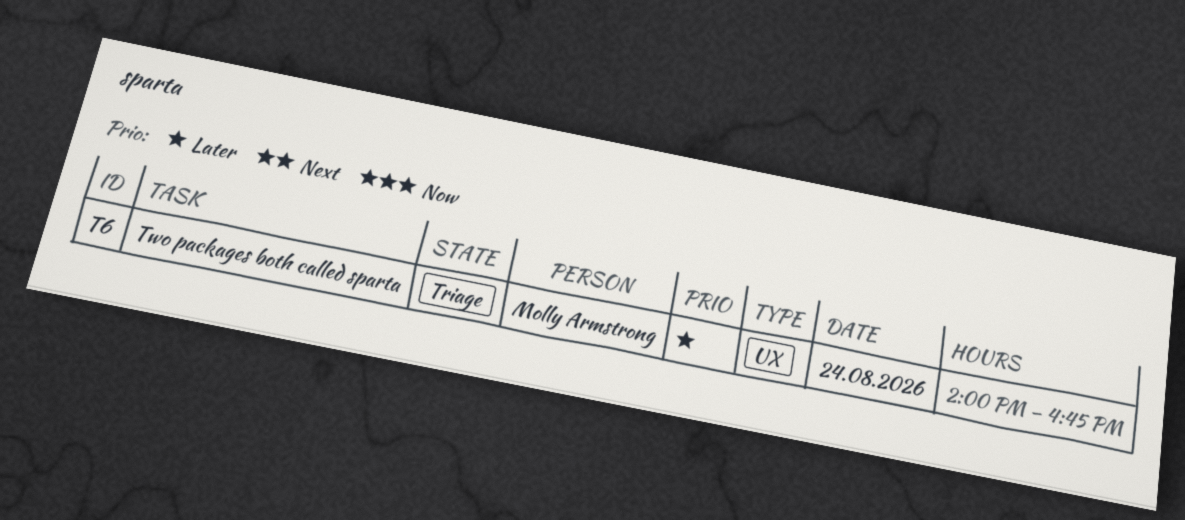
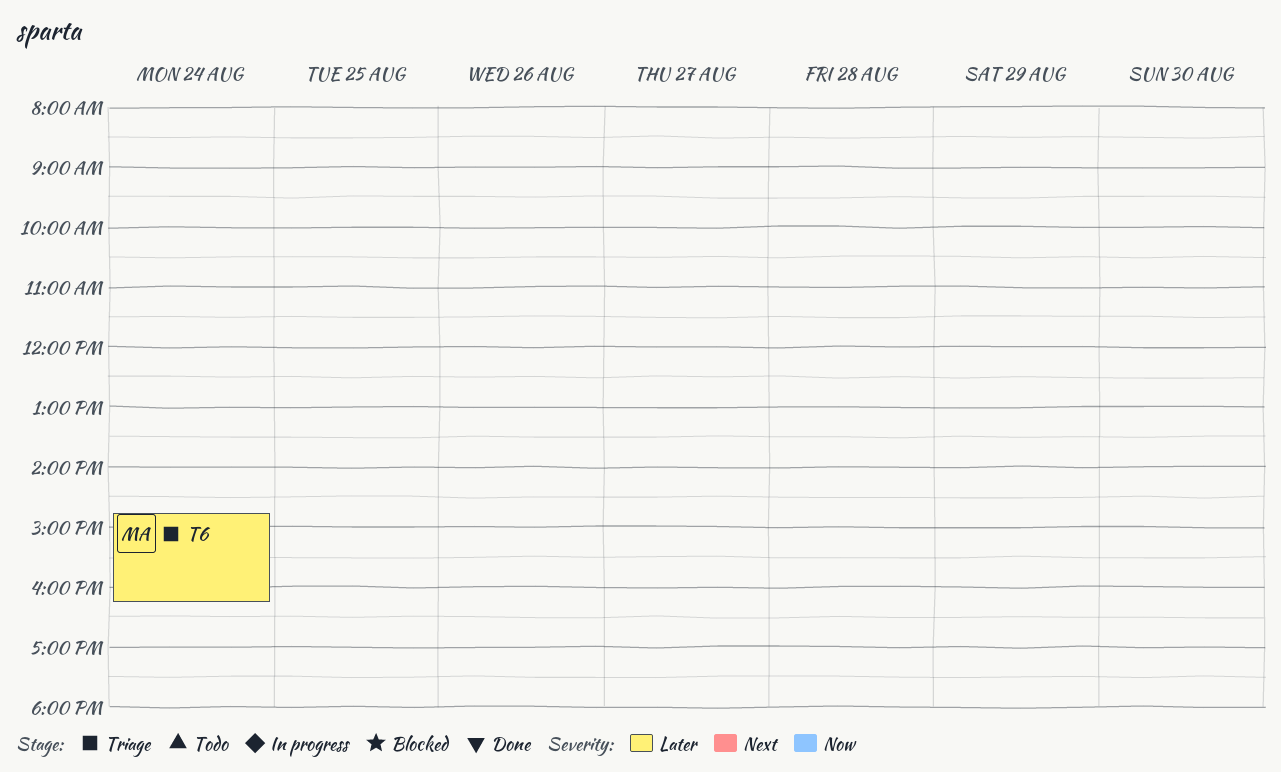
T6, begins: 14:00 -> 14:45
T6, ends: 16:45 -> 16:15

